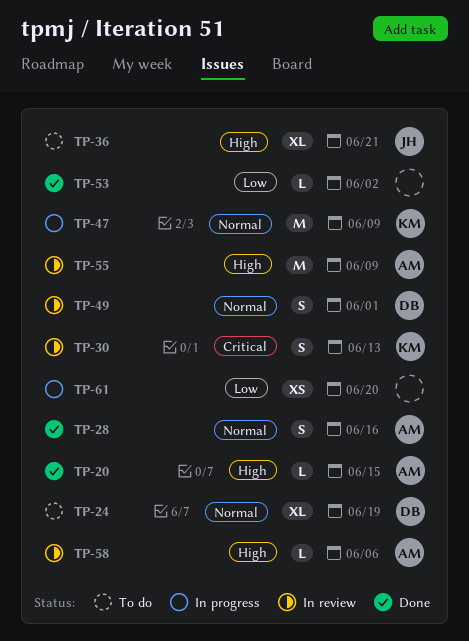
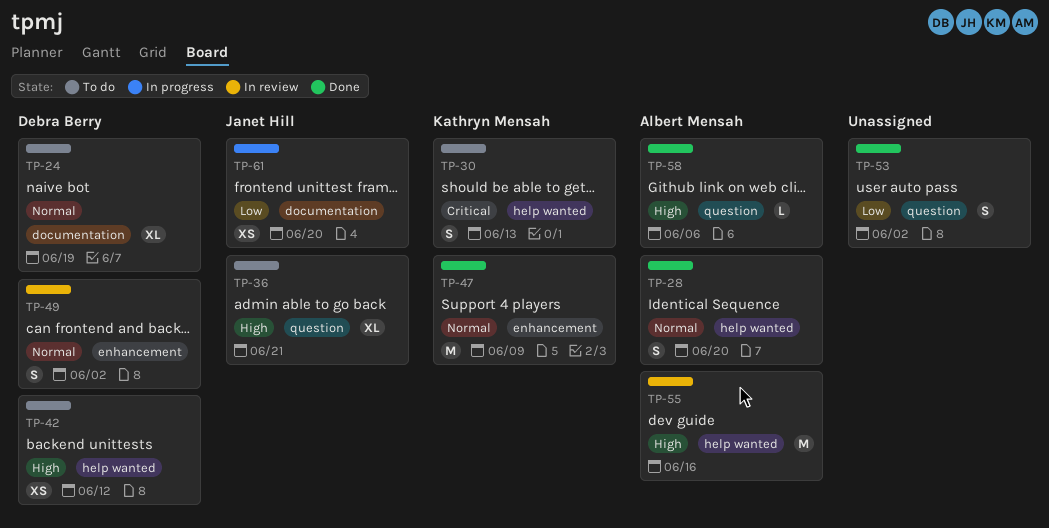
TP-20: present -> none
TP-28, due: Jun 16 -> Jun 20
TP-30, status: In review -> To do
TP-42: none -> present
TP-47, status: In progress -> Done
TP-49, due: Jun 1 -> Jun 2
TP-53, estimate: L -> S
TP-55, due: Jun 9 -> Jun 16
TP-58, status: In review -> Done
TP-61, owner: none -> Janet Hill

